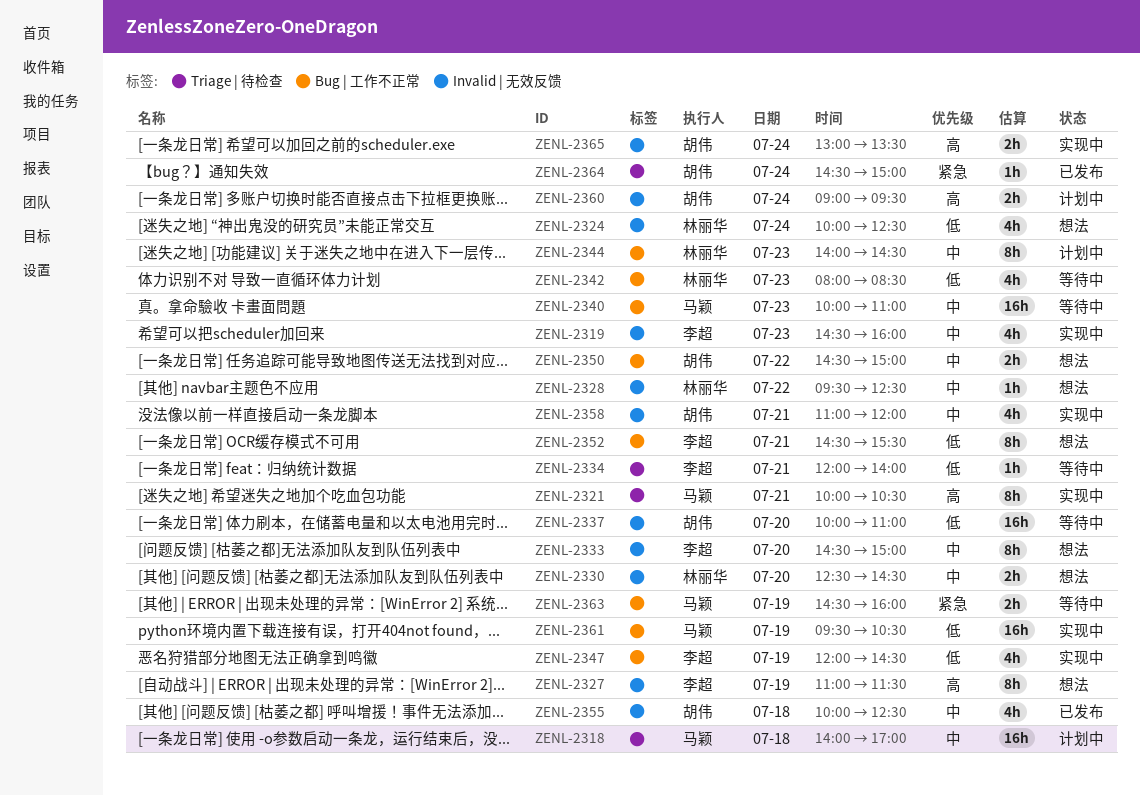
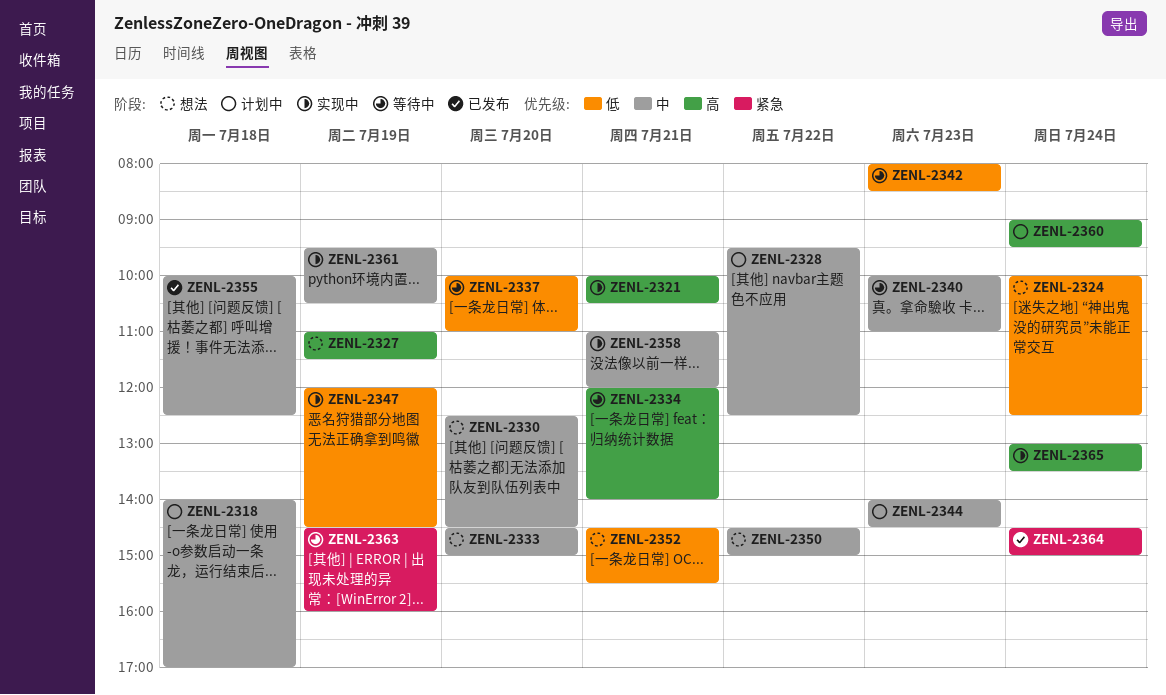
ZENL-2319: present -> none
ZENL-2328, status: 想法 -> 计划中
ZENL-2334, priority: 低 -> 高
ZENL-2361, priority: 低 -> 中

